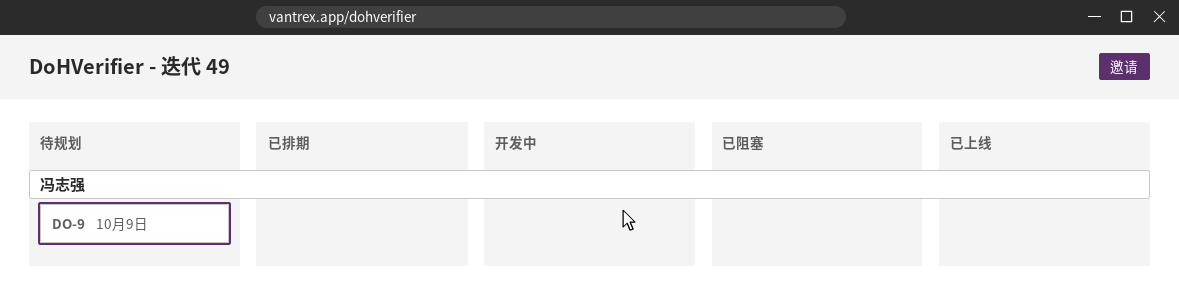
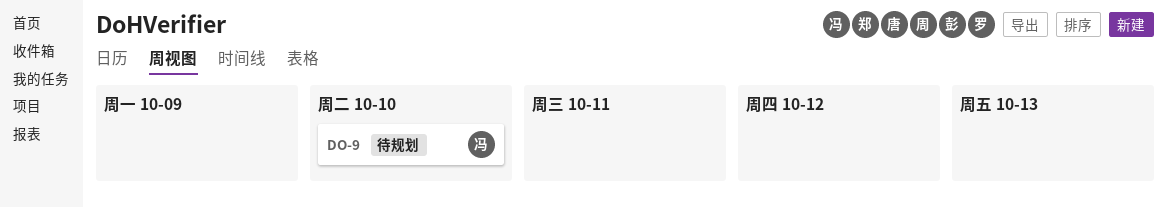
DO-9, due: Oct 9 -> Oct 10

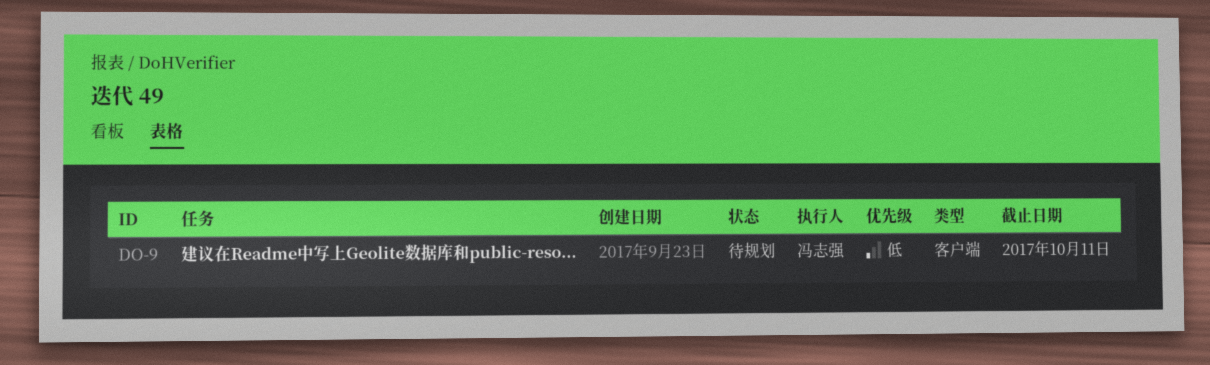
DO-9, due: Oct 10 -> Oct 11

